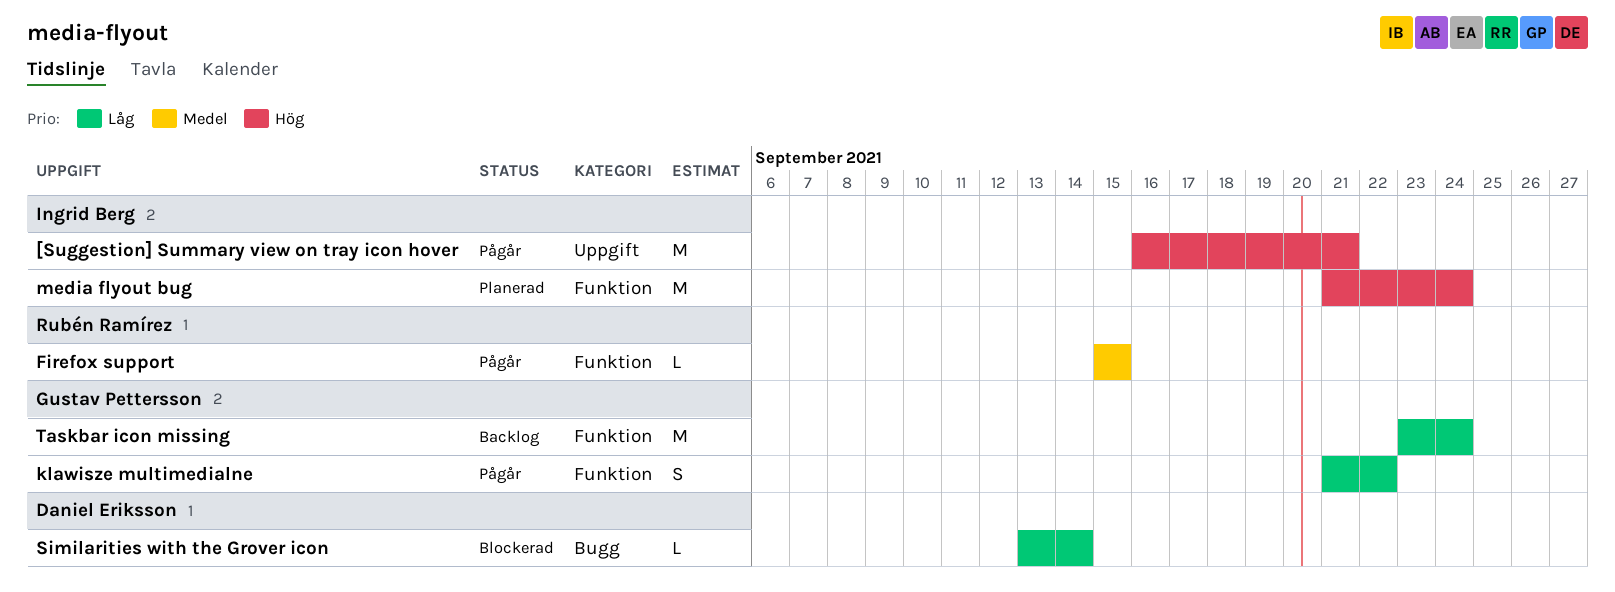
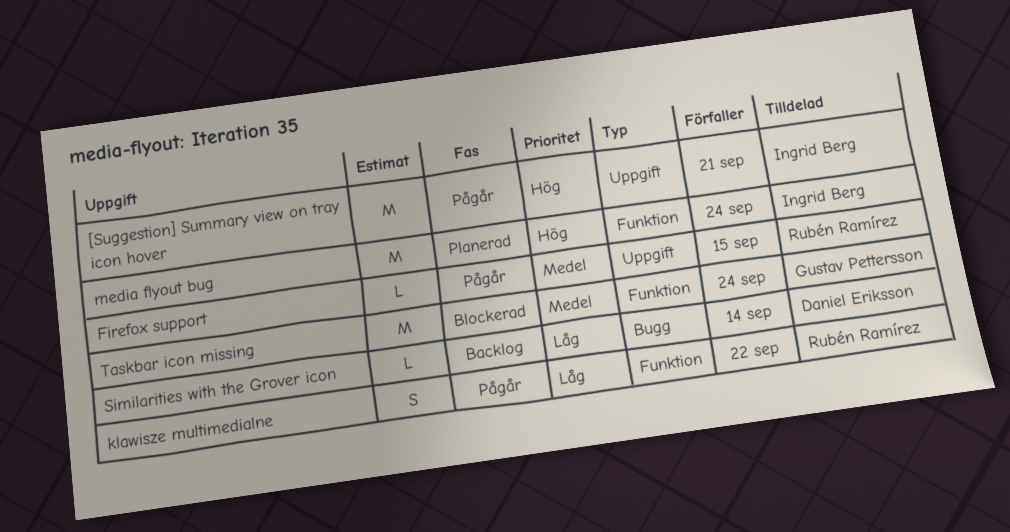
Firefox support, label: Funktion -> Uppgift
klawisze multimedialne, owner: Gustav Pettersson -> Rubén Ramírez
Similarities with the Grover icon, status: Blockerad -> Backlog
Taskbar icon missing, status: Backlog -> Blockerad
Taskbar icon missing, priority: Låg -> Medel

